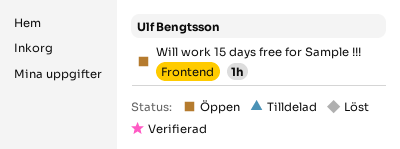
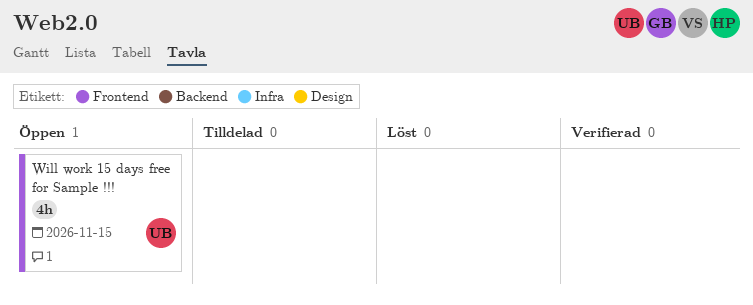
Will work 15 days free for Sample !!!, estimate: 1h -> 4h

